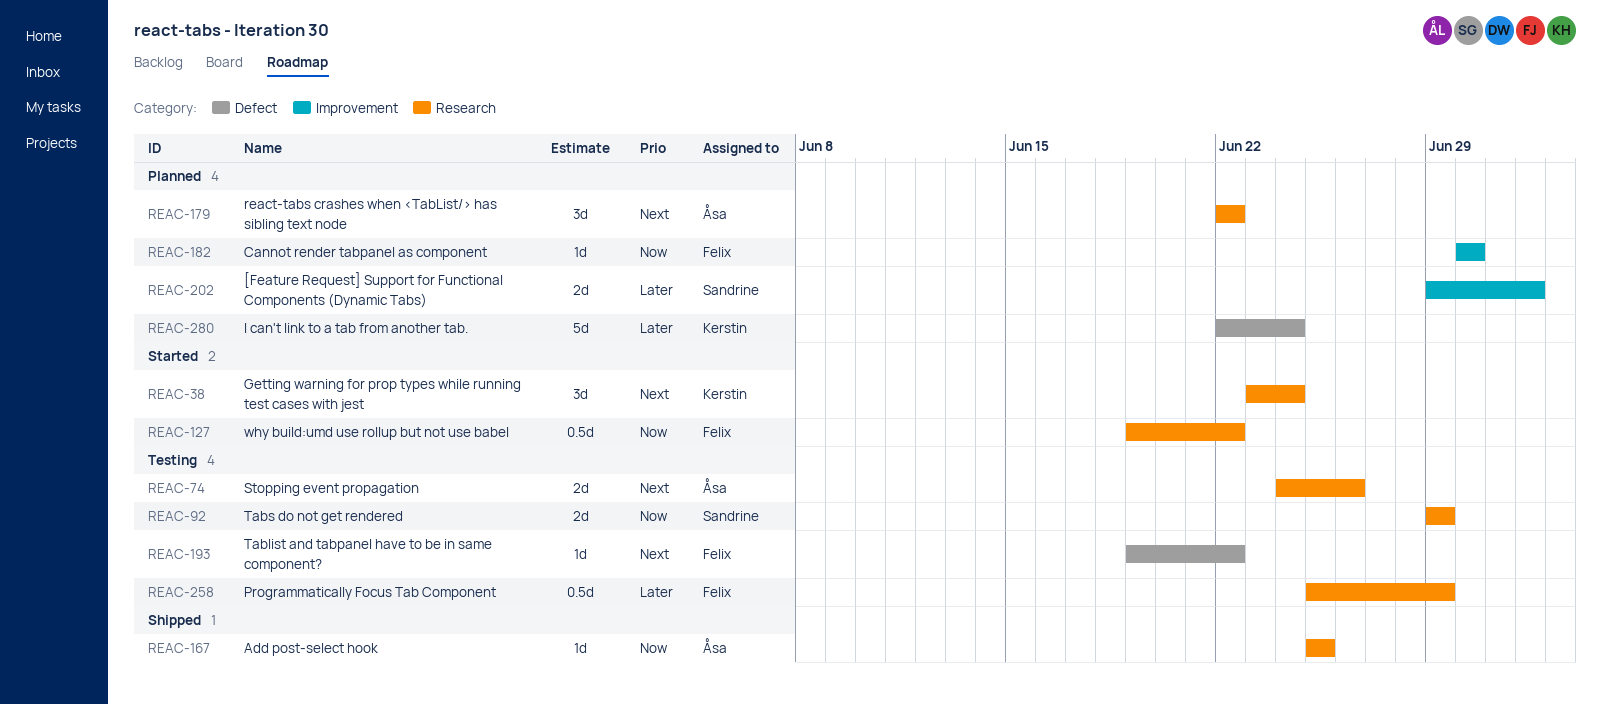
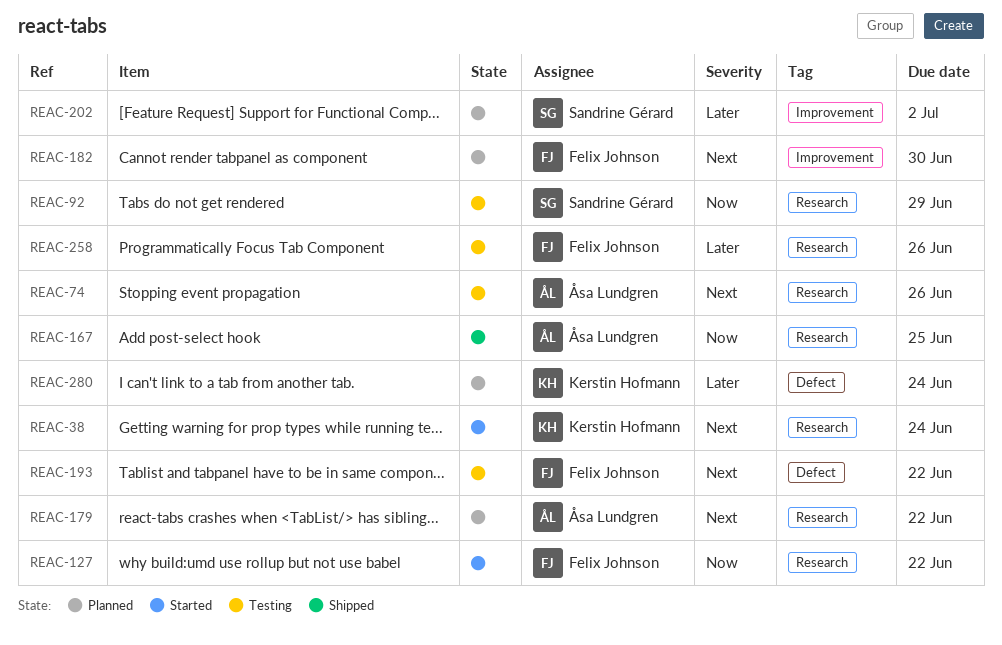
REAC-182, priority: Now -> Next
REAC-258, due: Jun 29 -> Jun 26

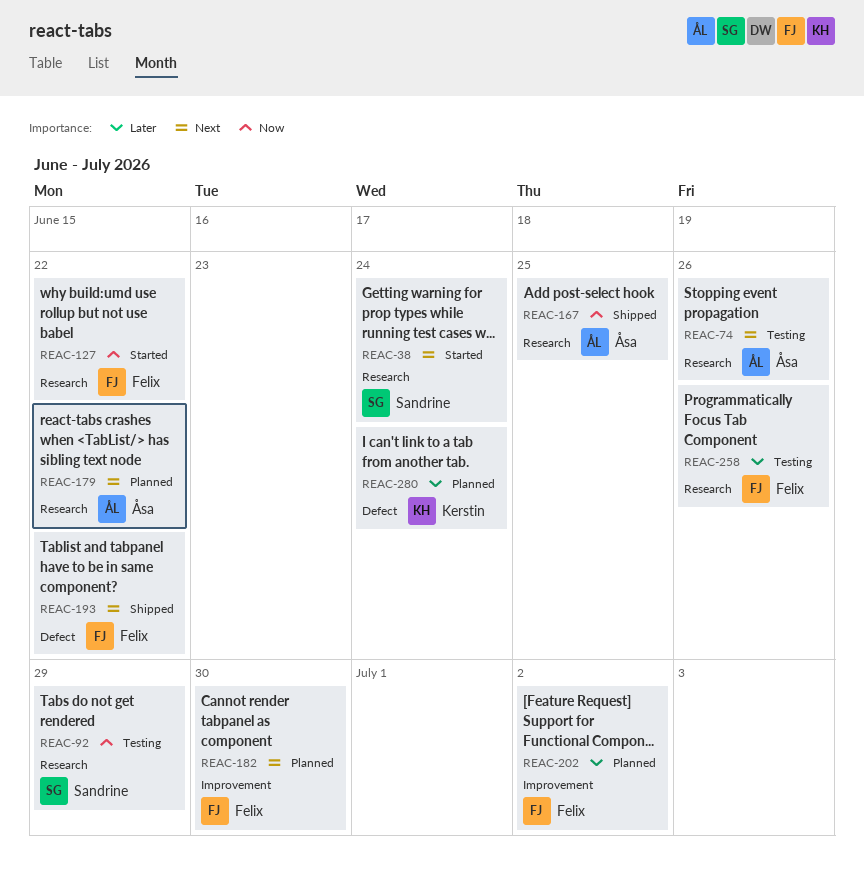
REAC-38, owner: Kerstin Hofmann -> Sandrine Gérard
REAC-193, status: Testing -> Shipped
REAC-202, owner: Sandrine Gérard -> Felix Johnson

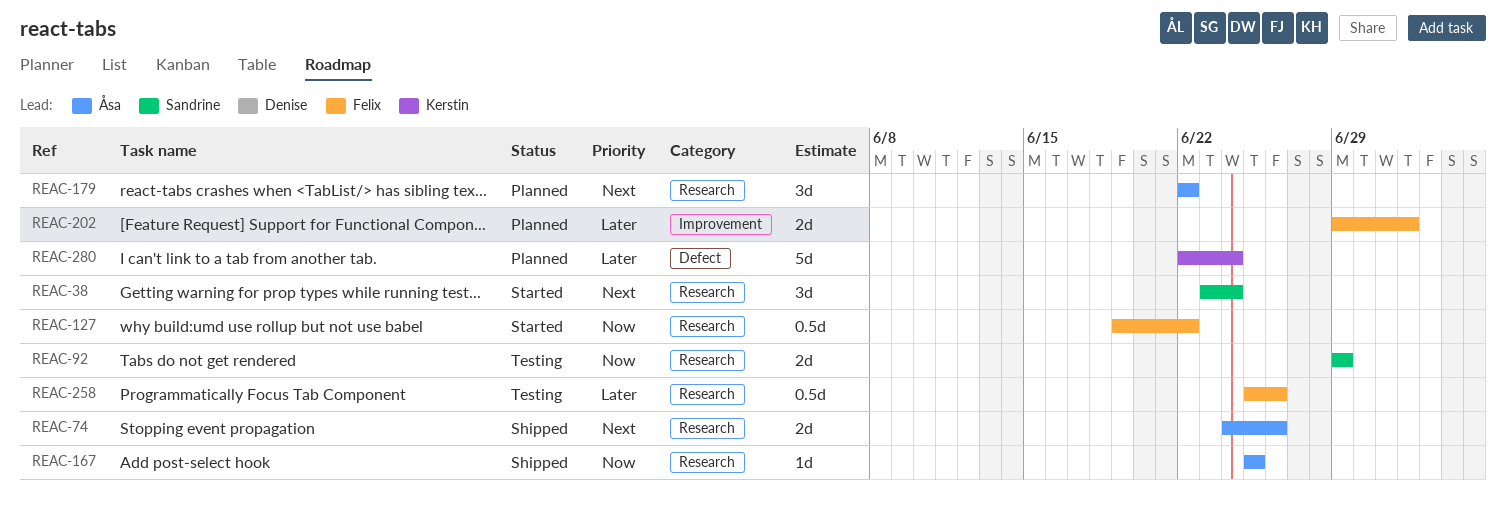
REAC-74, status: Testing -> Shipped
REAC-182: present -> none
REAC-193: present -> none

